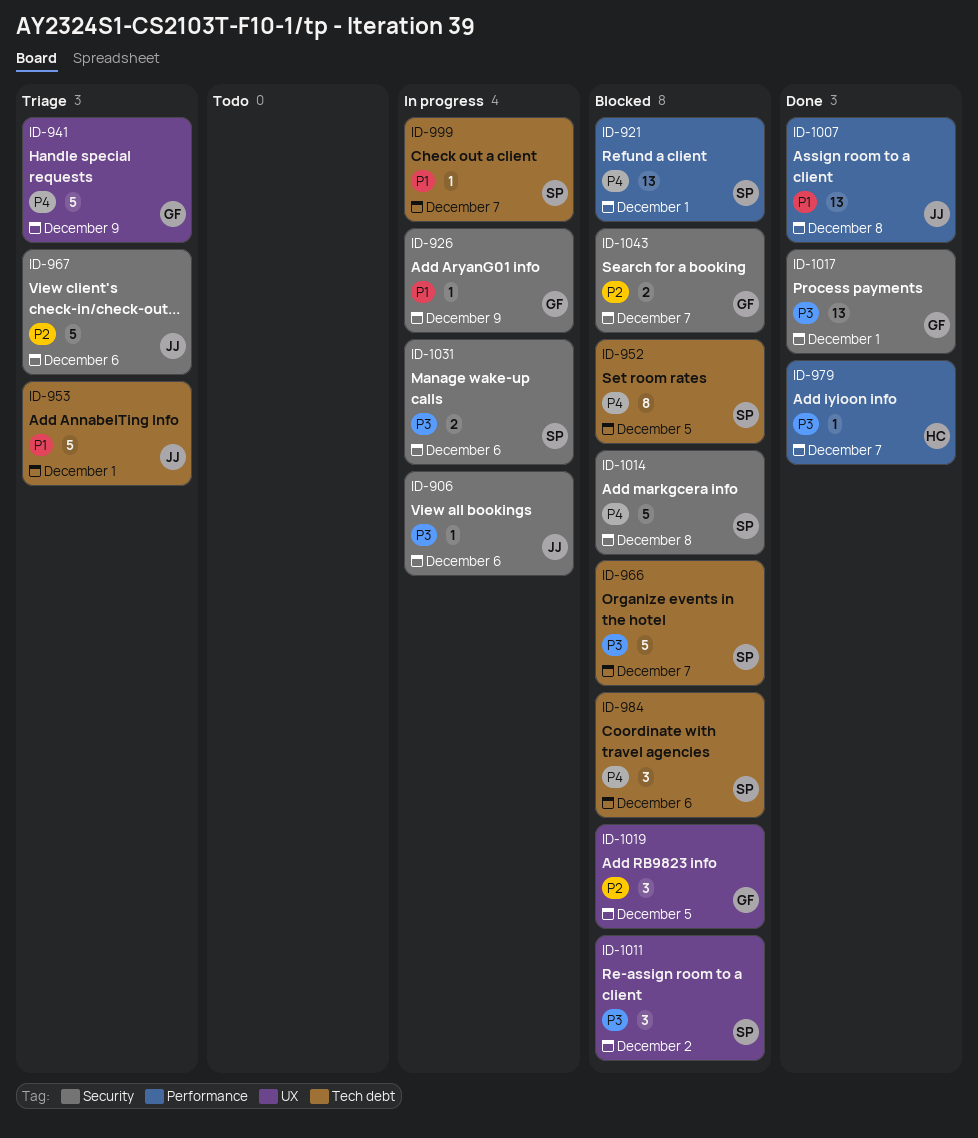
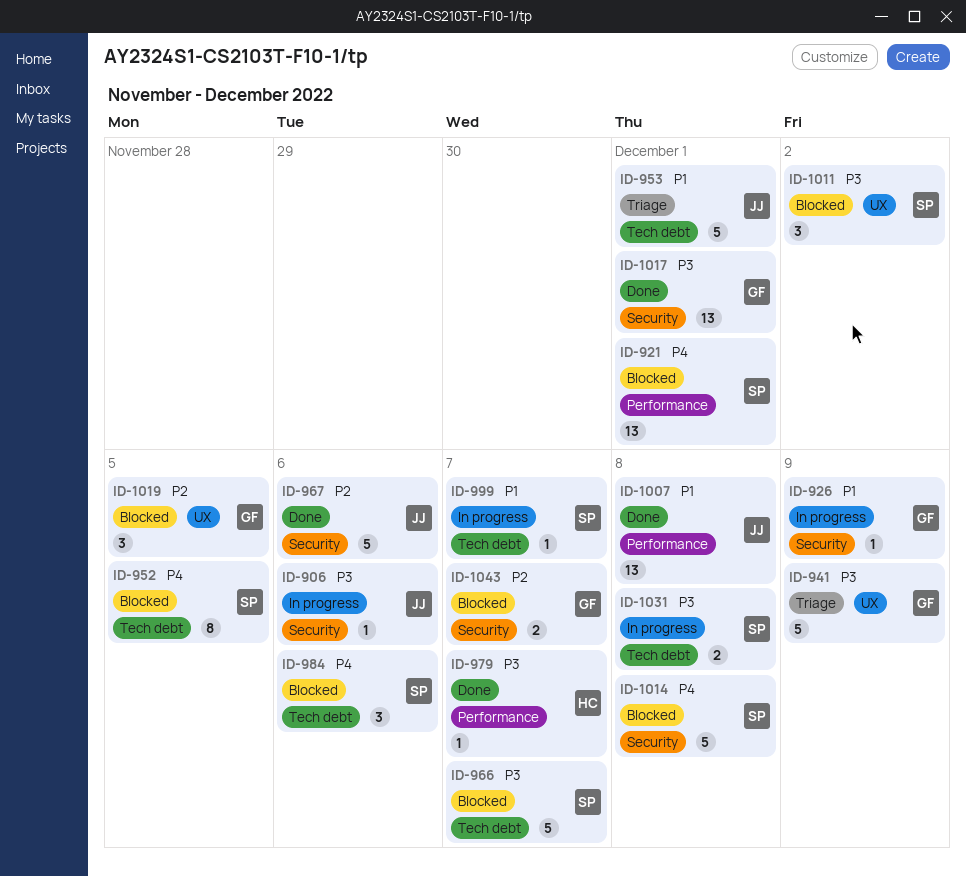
ID-941, priority: P4 -> P3
ID-967, status: Triage -> Done
ID-1031, label: Security -> Tech debt
ID-1031, due: Dec 6 -> Dec 8

